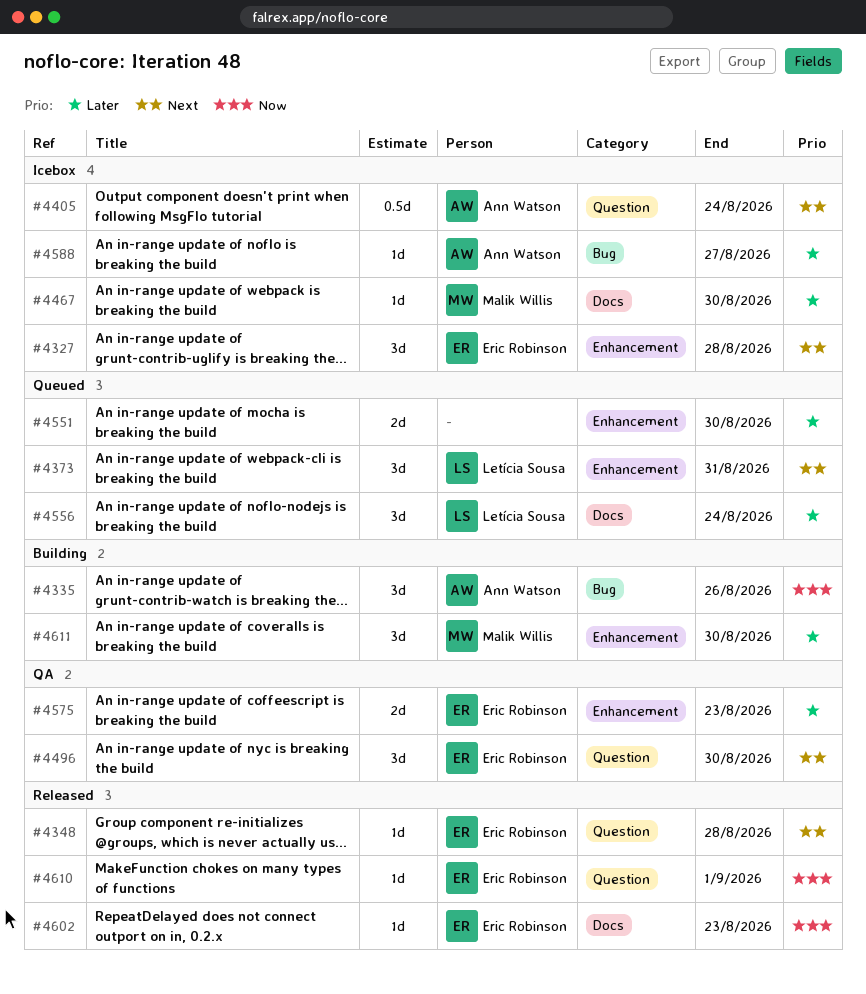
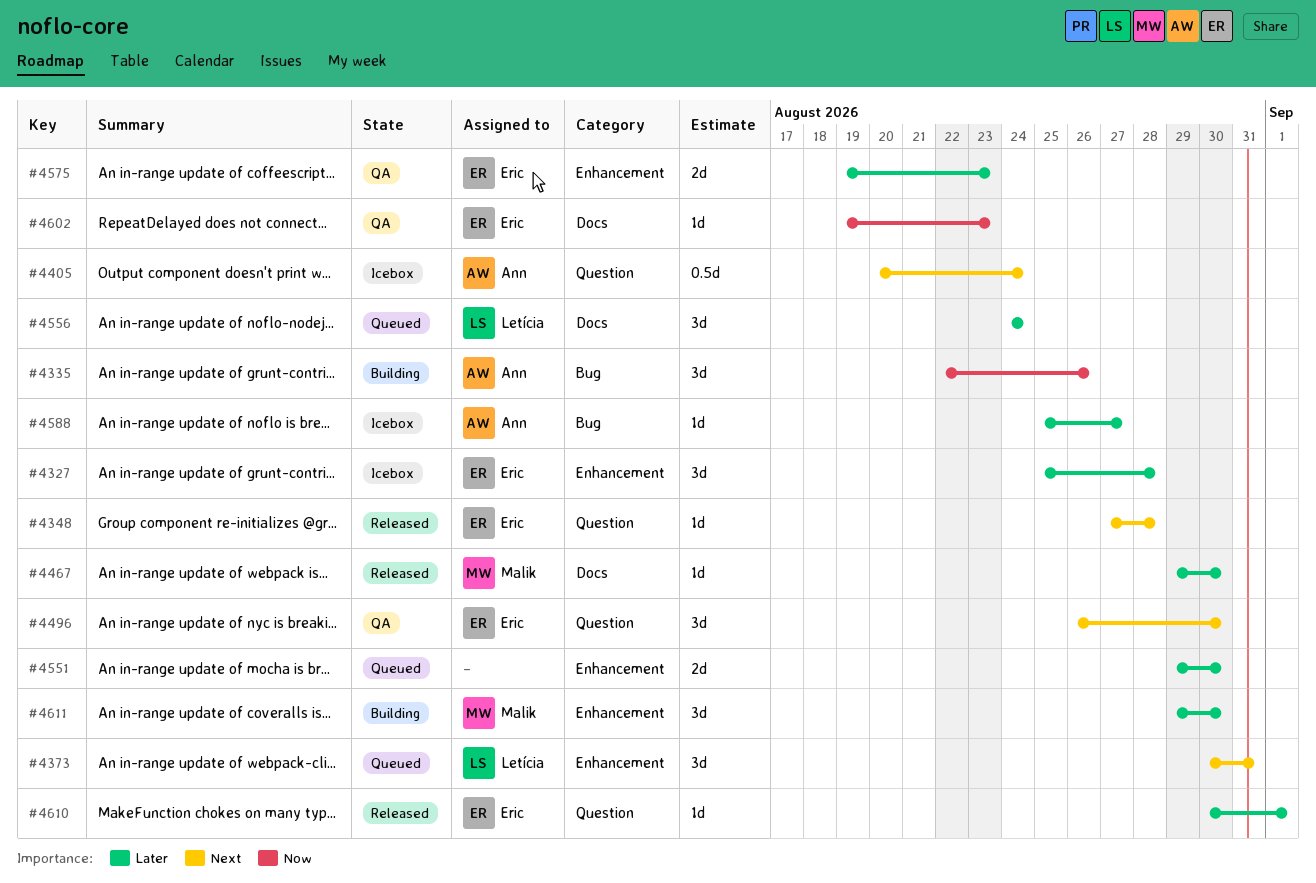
#4327, priority: Next -> Later
#4467, status: Icebox -> Released
#4602, status: Released -> QA
#4610, priority: Now -> Later

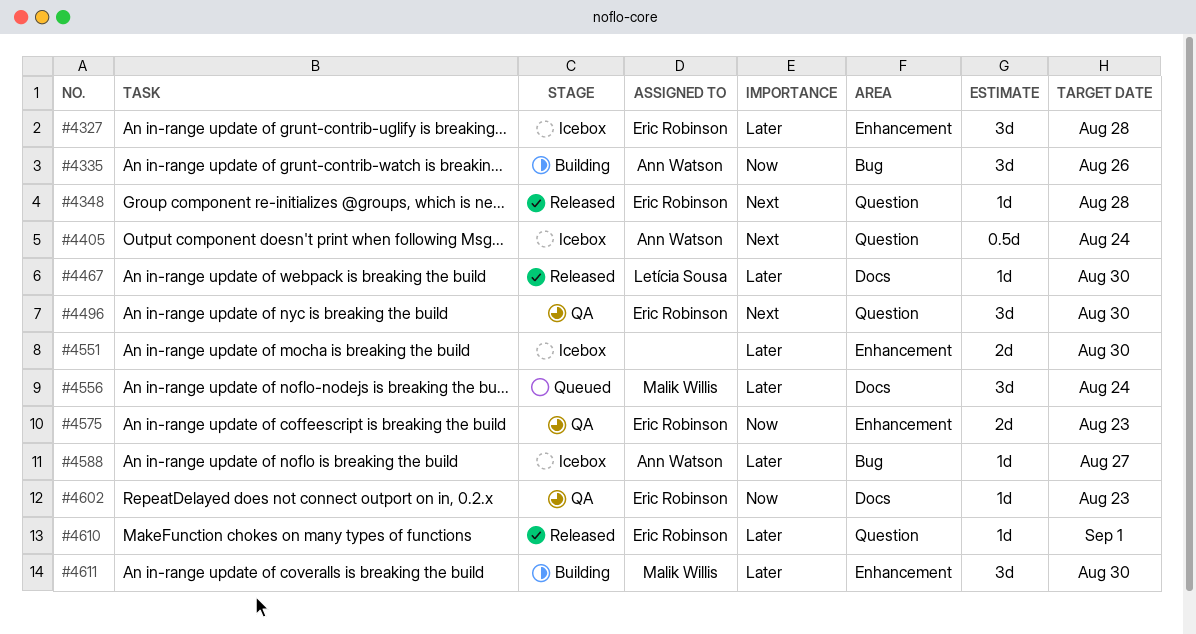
#4373: present -> none
#4467, owner: Malik Willis -> Letícia Sousa
#4551, status: Queued -> Icebox
#4556, owner: Letícia Sousa -> Malik Willis
#4575, priority: Later -> Now

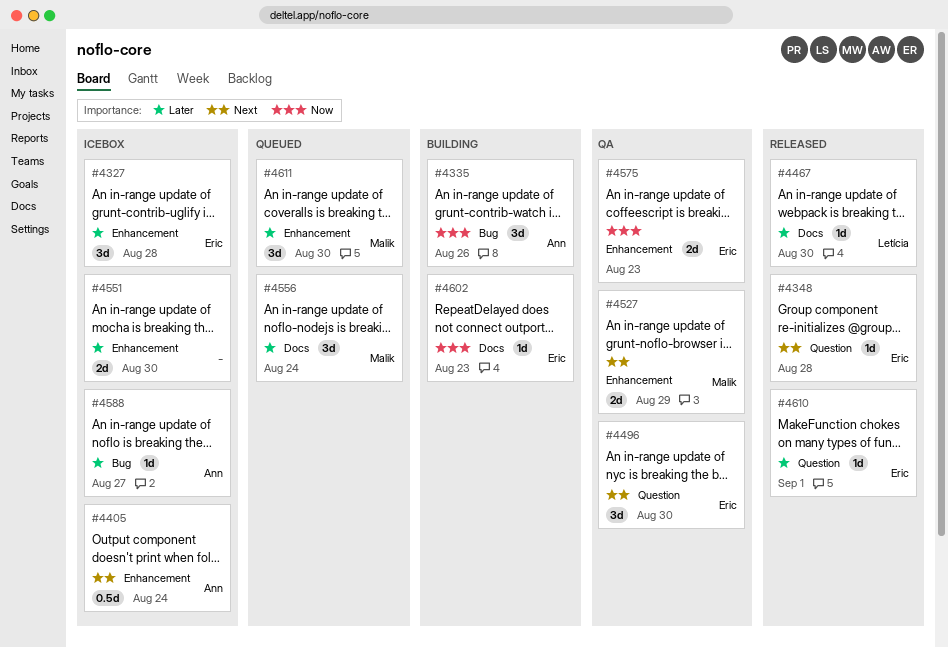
#4405, label: Question -> Enhancement
#4527: none -> present
#4602, status: QA -> Building
#4611, status: Building -> Queued

